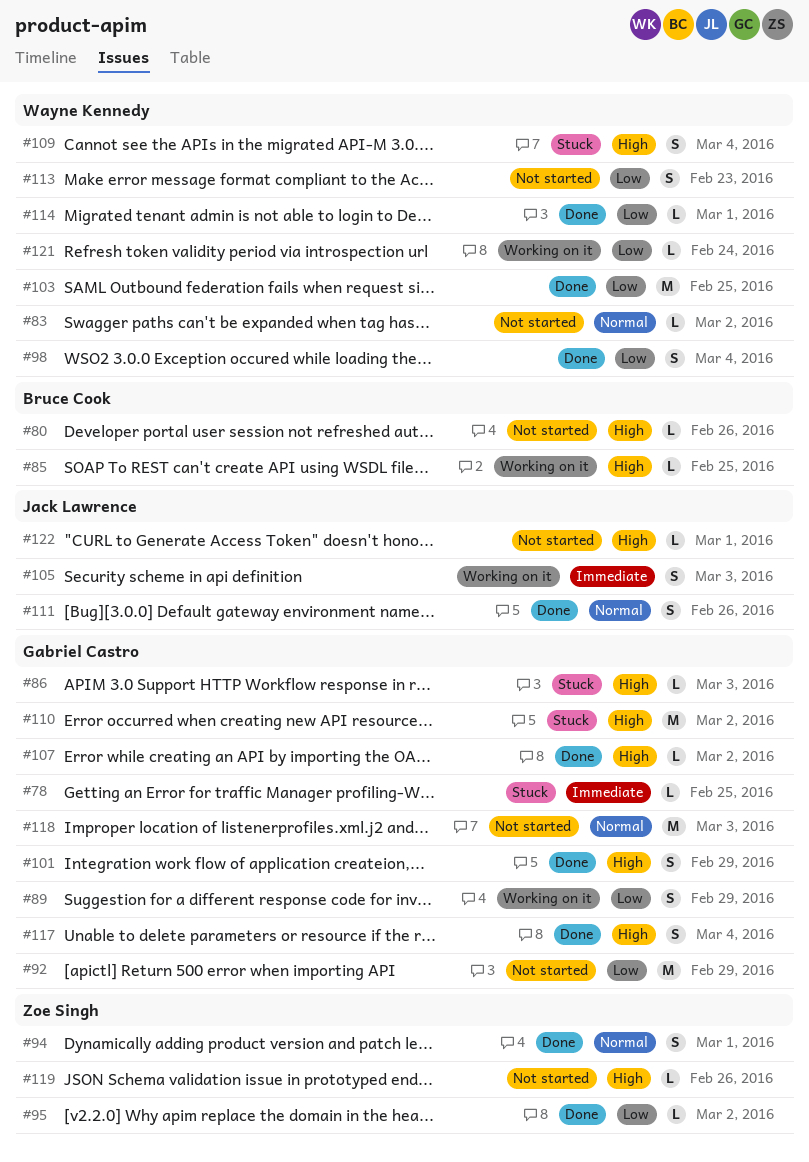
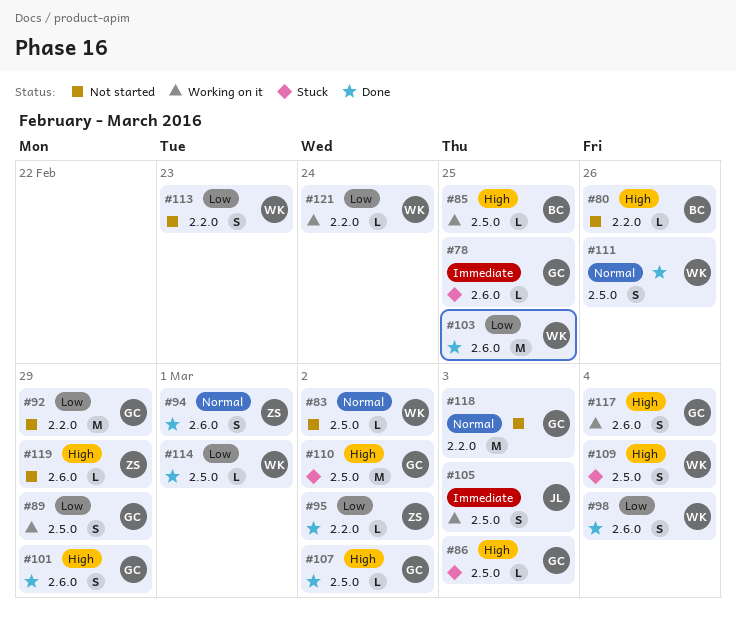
#111, owner: Jack Lawrence -> Wayne Kennedy
#117, status: Done -> Working on it
#119, due: Feb 26 -> Feb 29
#122: present -> none

